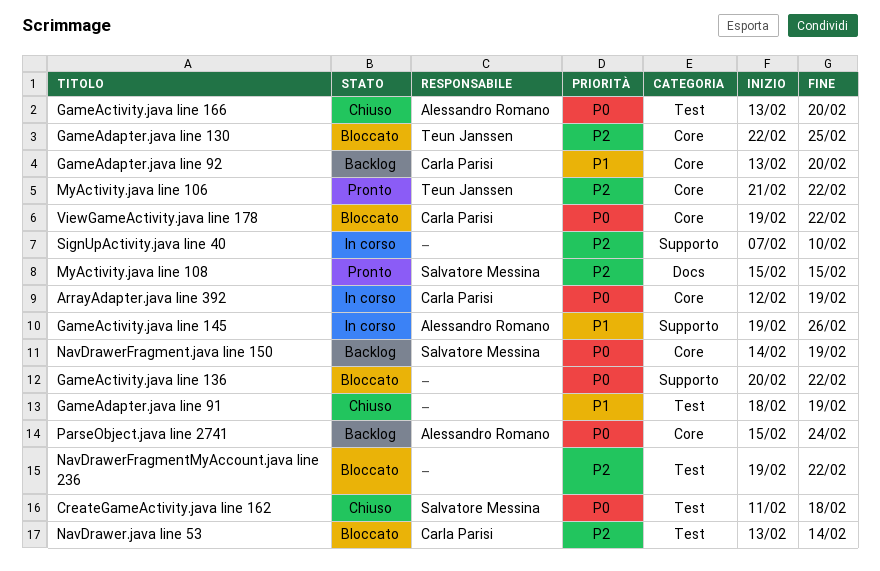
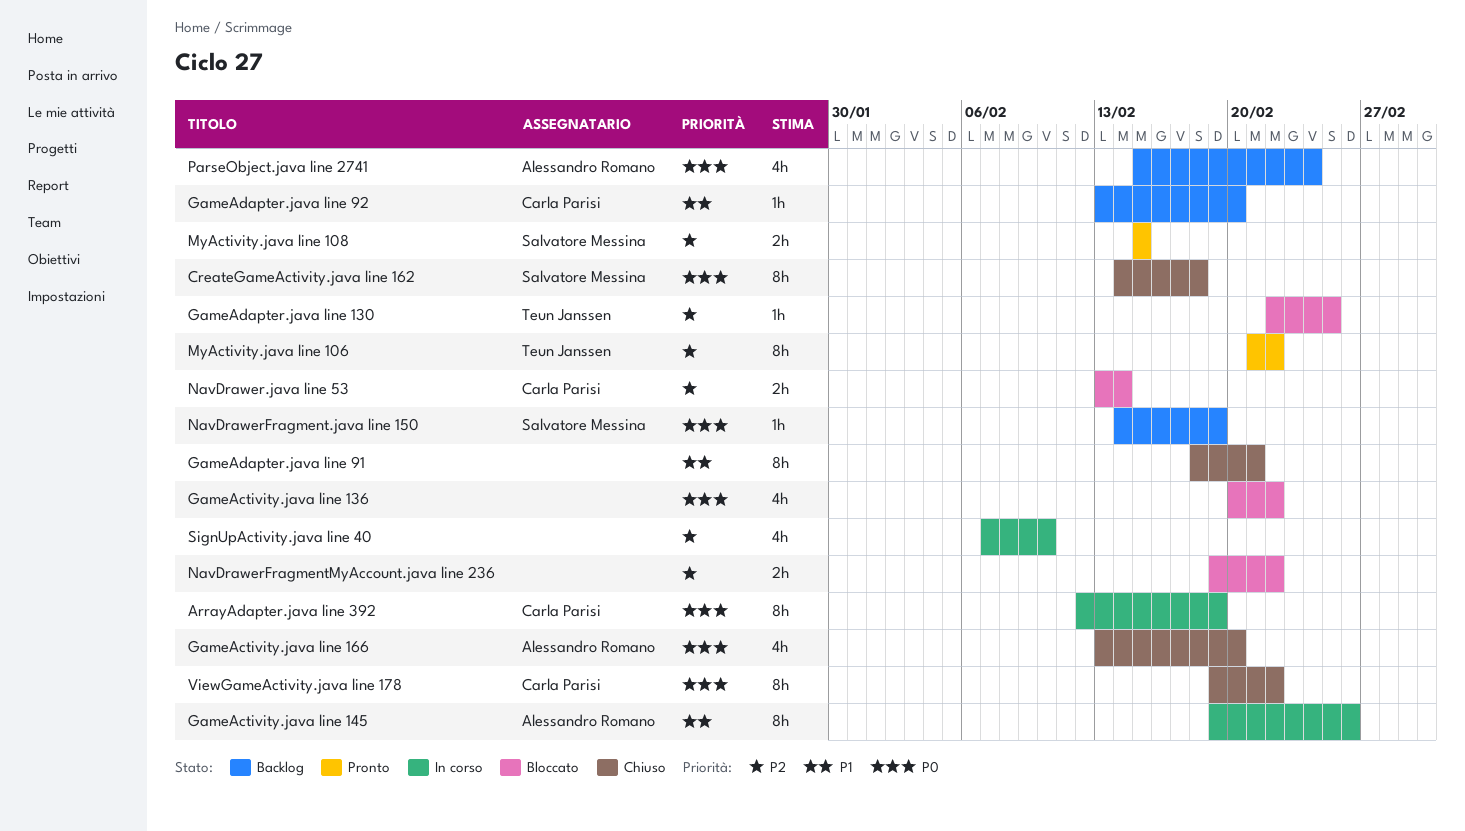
CreateGameActivity.java line 162, start: Feb 11 -> Feb 14
GameAdapter.java line 91, due: Feb 19 -> Feb 21
ViewGameActivity.java line 178, status: Bloccato -> Chiuso

